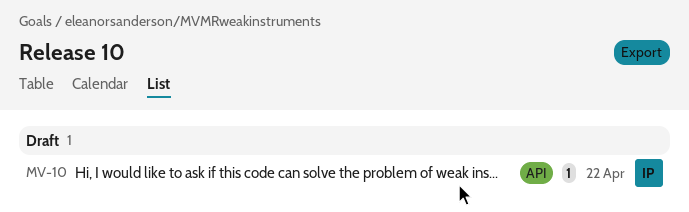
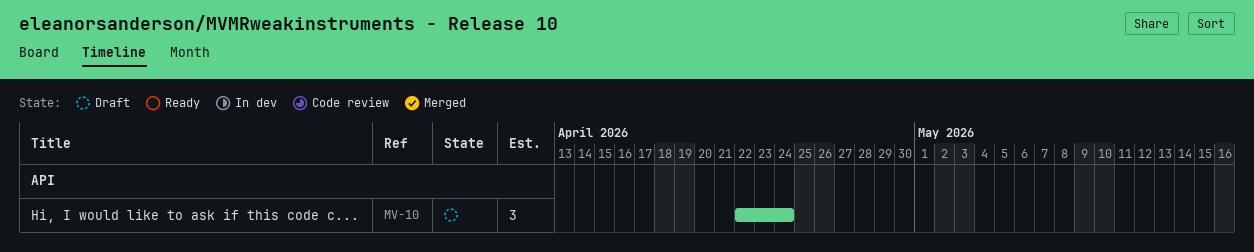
MV-10, estimate: 1 -> 3
MV-10, due: Apr 22 -> Apr 24

